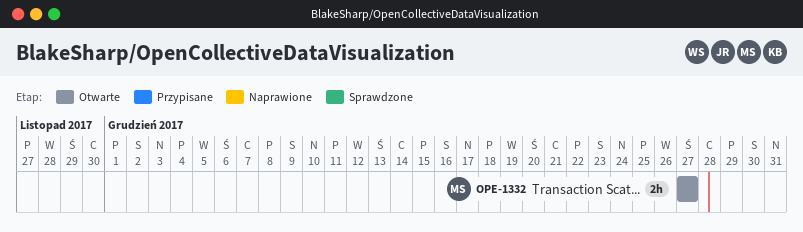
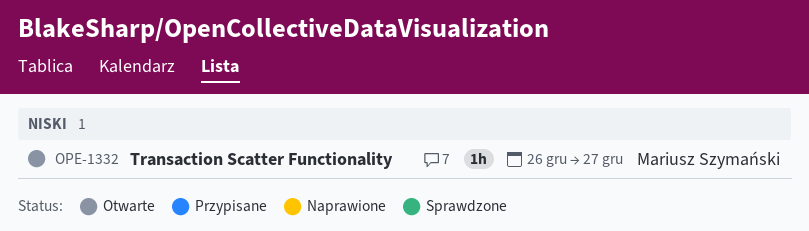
OPE-1332, estimate: 2h -> 1h
OPE-1332, start: Dec 27 -> Dec 26

